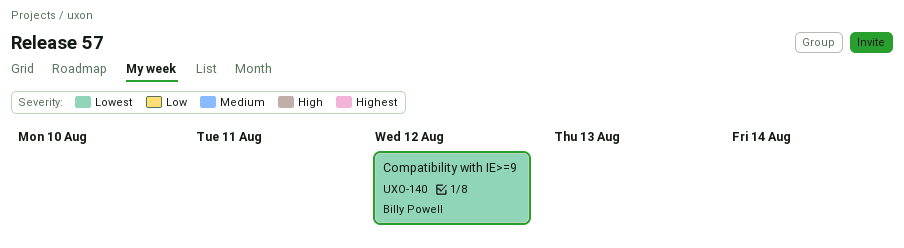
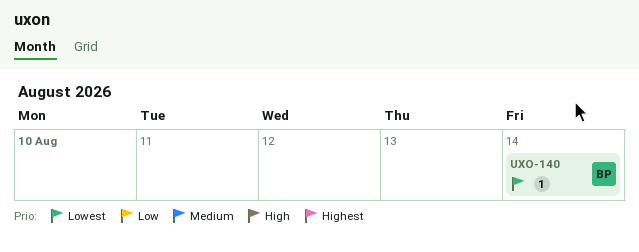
UXO-140, due: Aug 12 -> Aug 14

